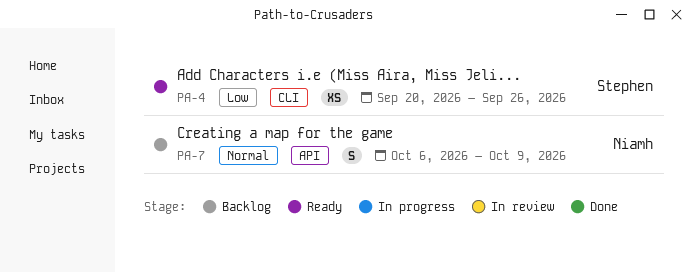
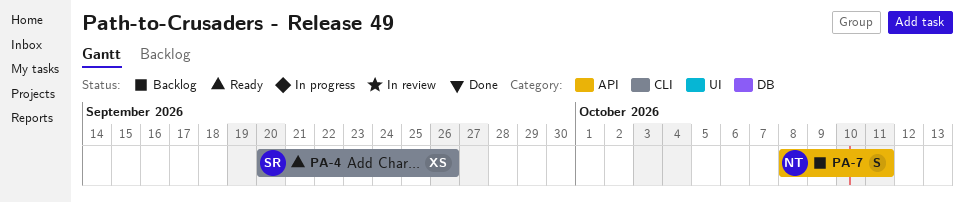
PA-7, start: Oct 6 -> Oct 8
PA-7, due: Oct 9 -> Oct 11

